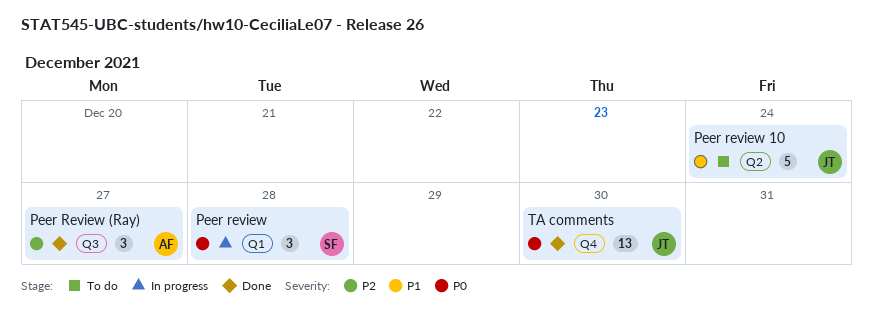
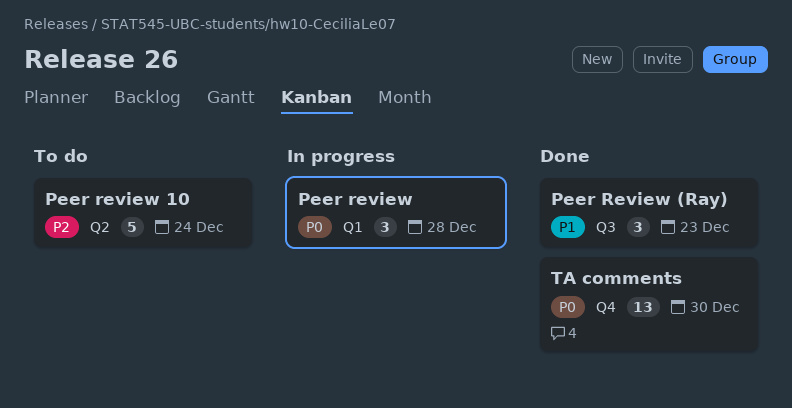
Peer Review (Ray), priority: P2 -> P1
Peer Review (Ray), due: Dec 27 -> Dec 23
Peer review 10, priority: P1 -> P2

